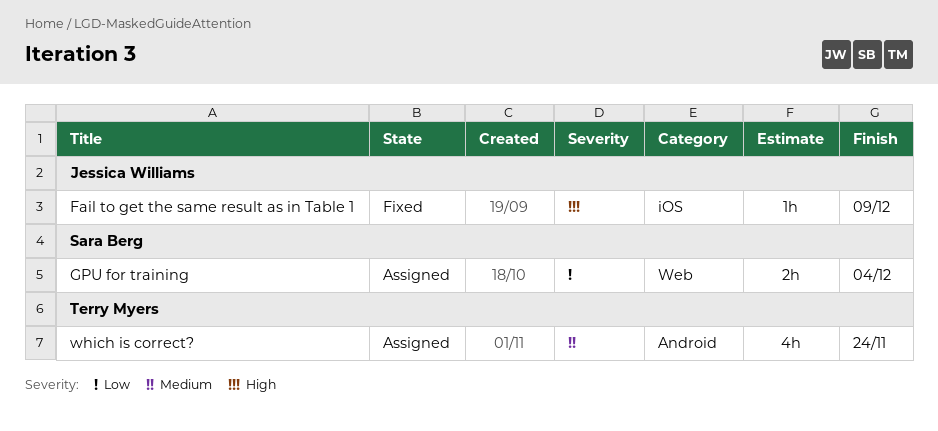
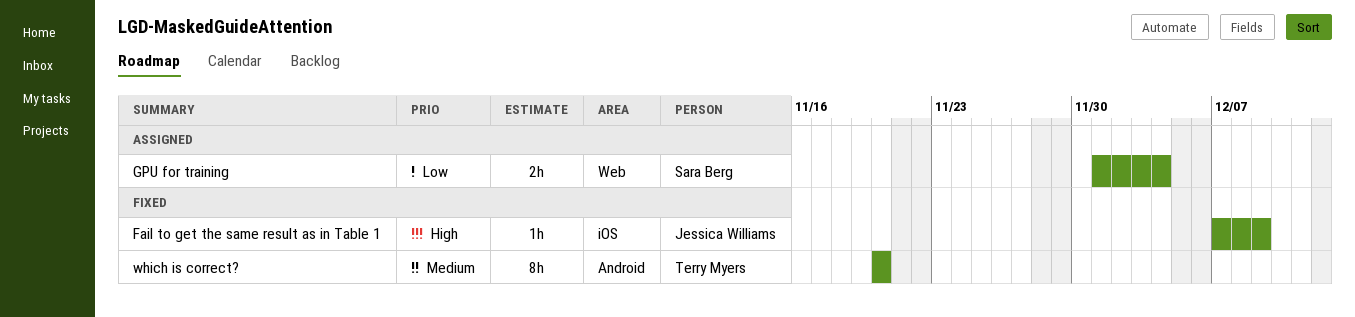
which is correct?, status: Assigned -> Fixed
which is correct?, estimate: 4h -> 8h
which is correct?, due: Nov 24 -> Nov 20

